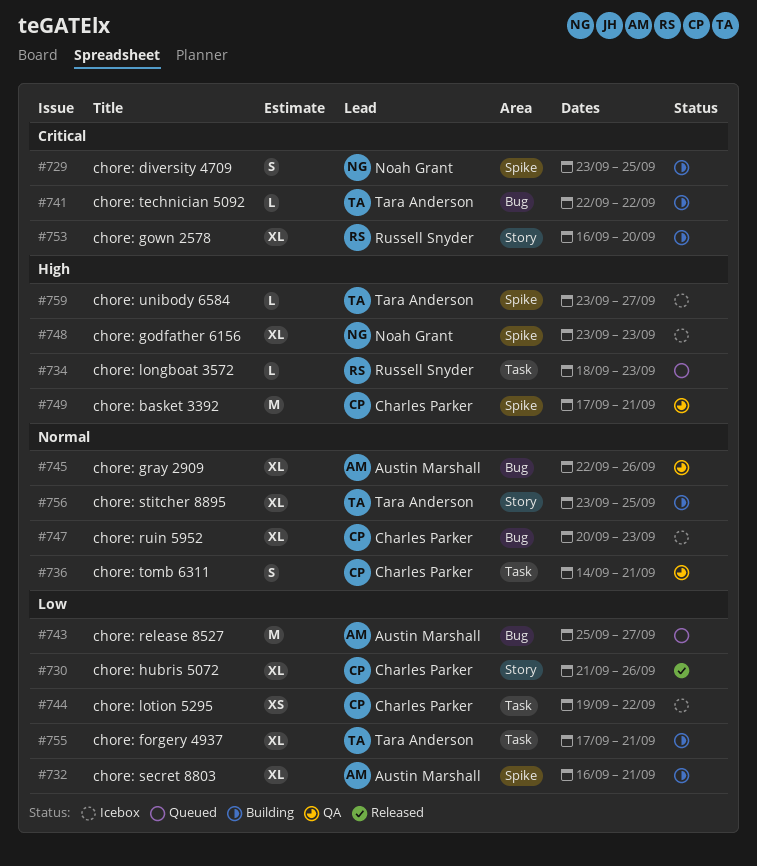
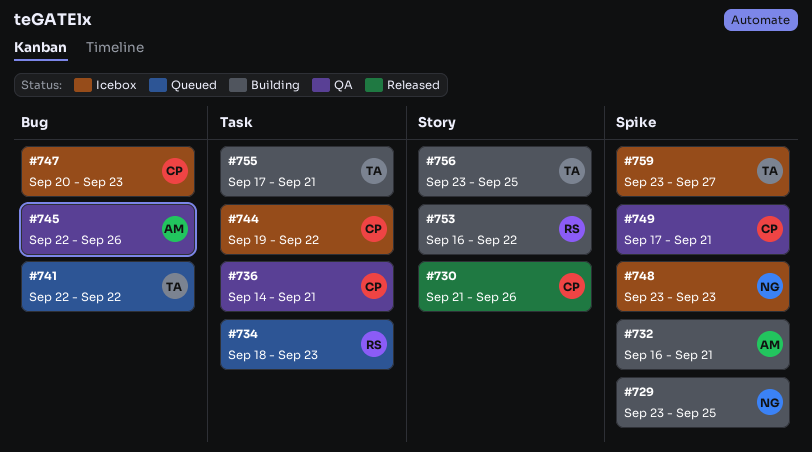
#741, status: Building -> Queued
#743: present -> none
#753, due: Sep 20 -> Sep 22

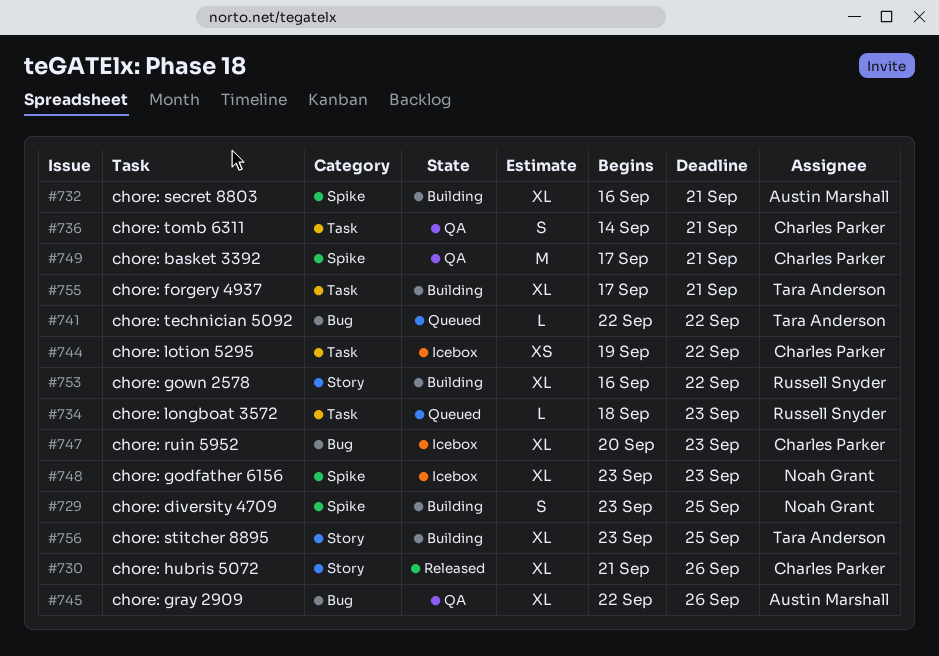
#759: present -> none

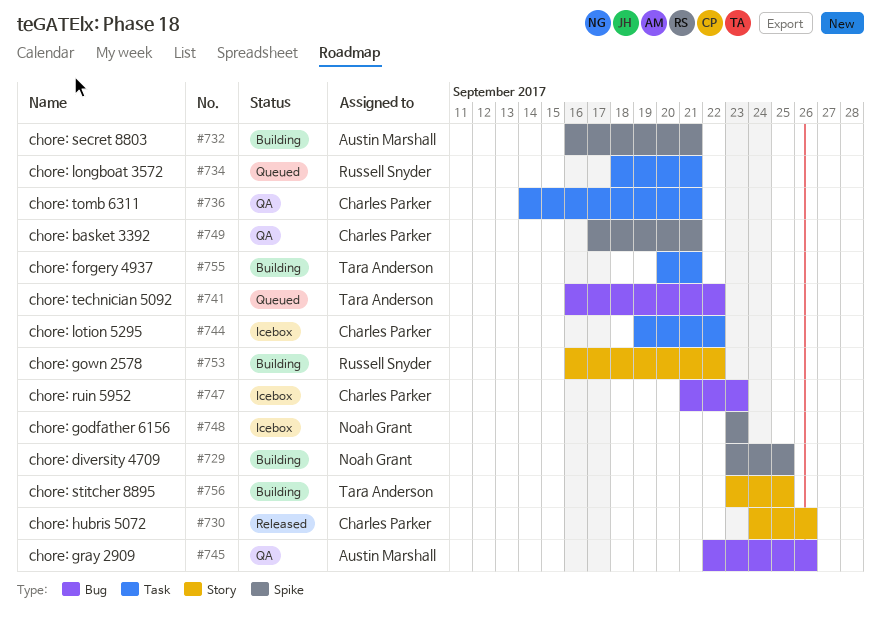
#730, start: Sep 21 -> Sep 24
#734, due: Sep 23 -> Sep 21
#741, start: Sep 22 -> Sep 16
#747, start: Sep 20 -> Sep 21
#755, start: Sep 17 -> Sep 20

